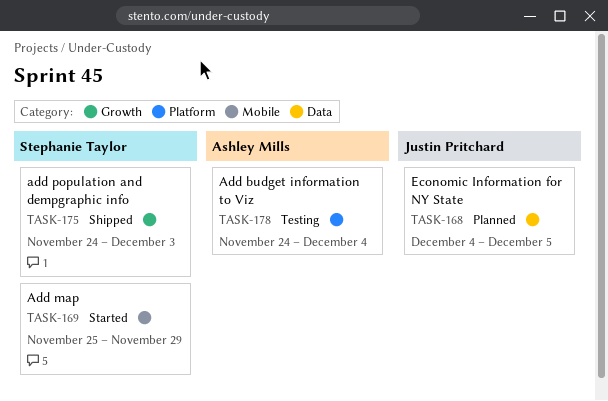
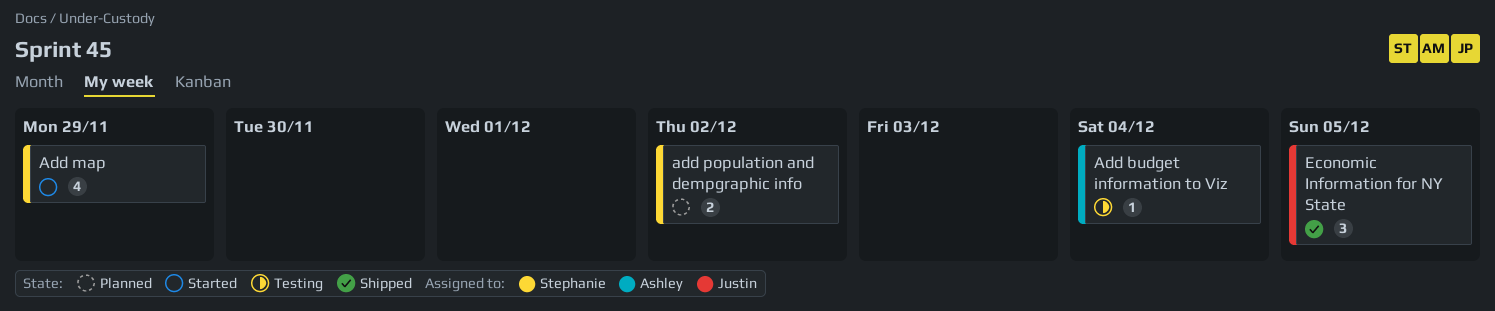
add population and dempgraphic info, status: Shipped -> Planned
add population and dempgraphic info, due: Dec 3 -> Dec 2
Economic Information for NY State, status: Planned -> Shipped

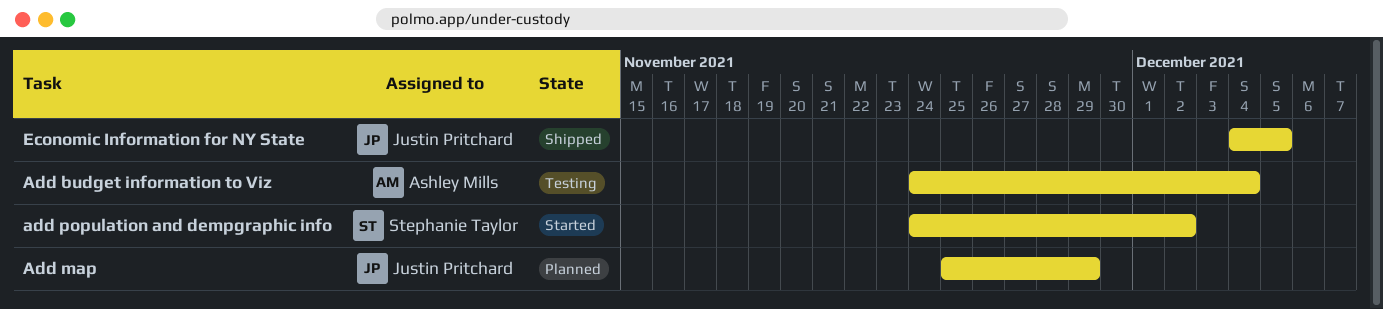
Add map, status: Started -> Planned
Add map, owner: Stephanie Taylor -> Justin Pritchard
add population and dempgraphic info, status: Planned -> Started

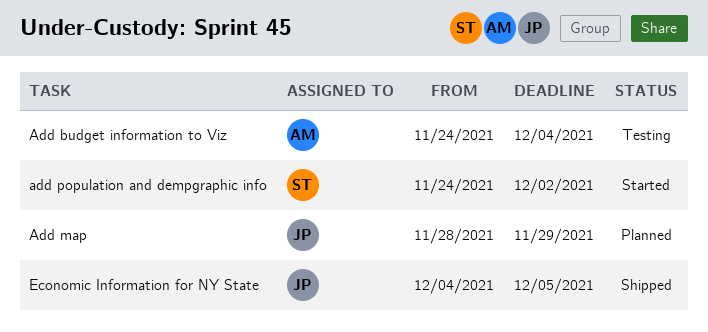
Add map, start: Nov 25 -> Nov 28

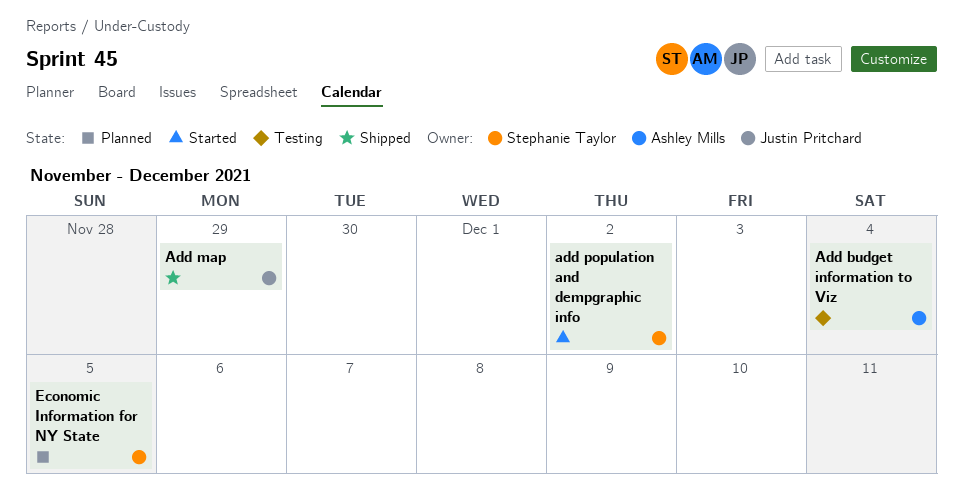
Add map, status: Planned -> Shipped
Economic Information for NY State, status: Shipped -> Planned
Economic Information for NY State, owner: Justin Pritchard -> Stephanie Taylor

